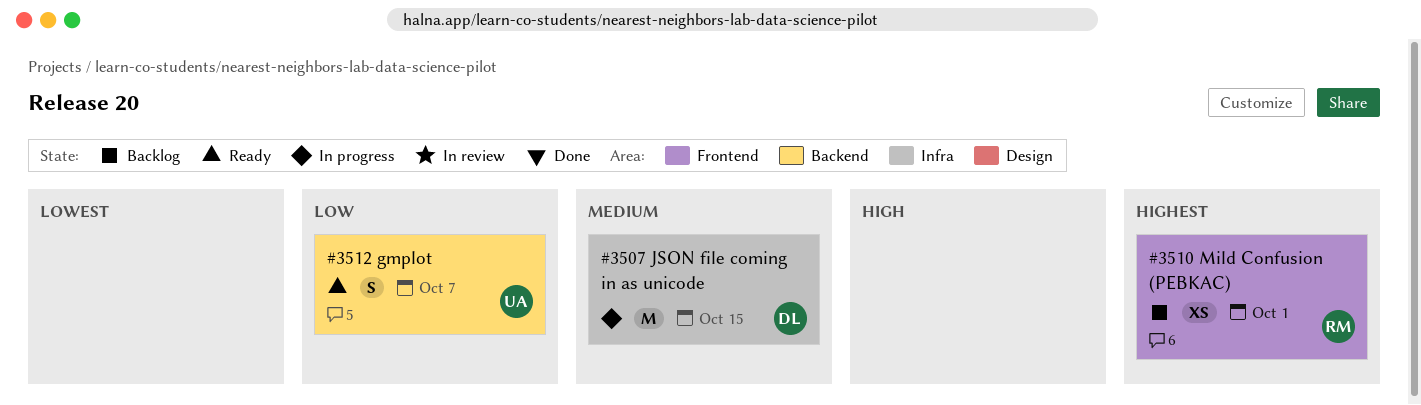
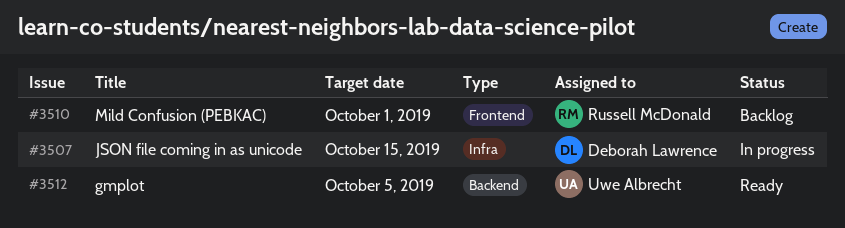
#3512, due: Oct 7 -> Oct 5

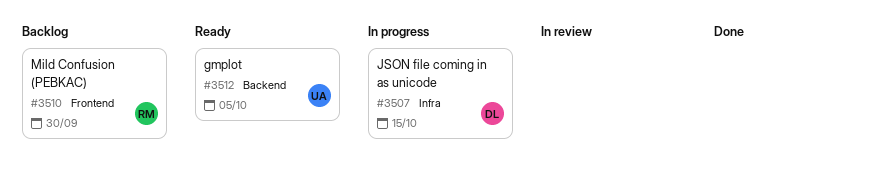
#3510, due: Oct 1 -> Sep 30

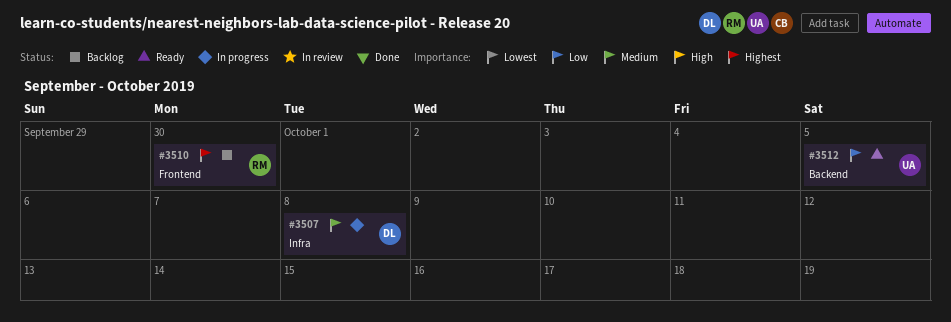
#3507, due: Oct 15 -> Oct 8

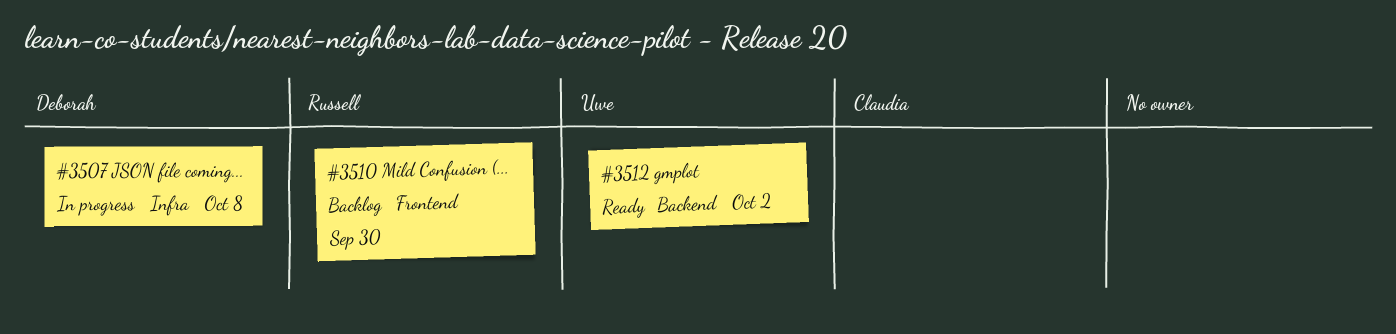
#3512, due: Oct 5 -> Oct 2

